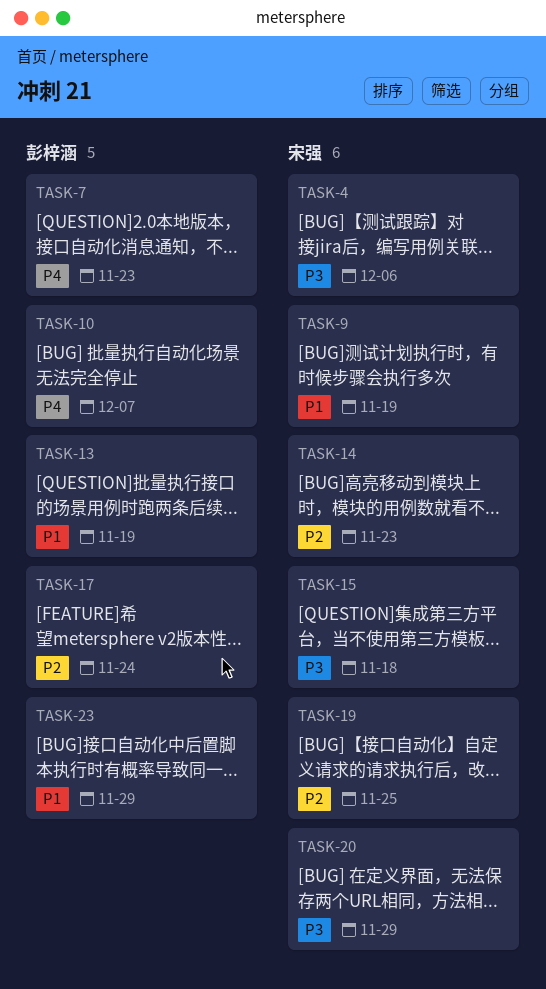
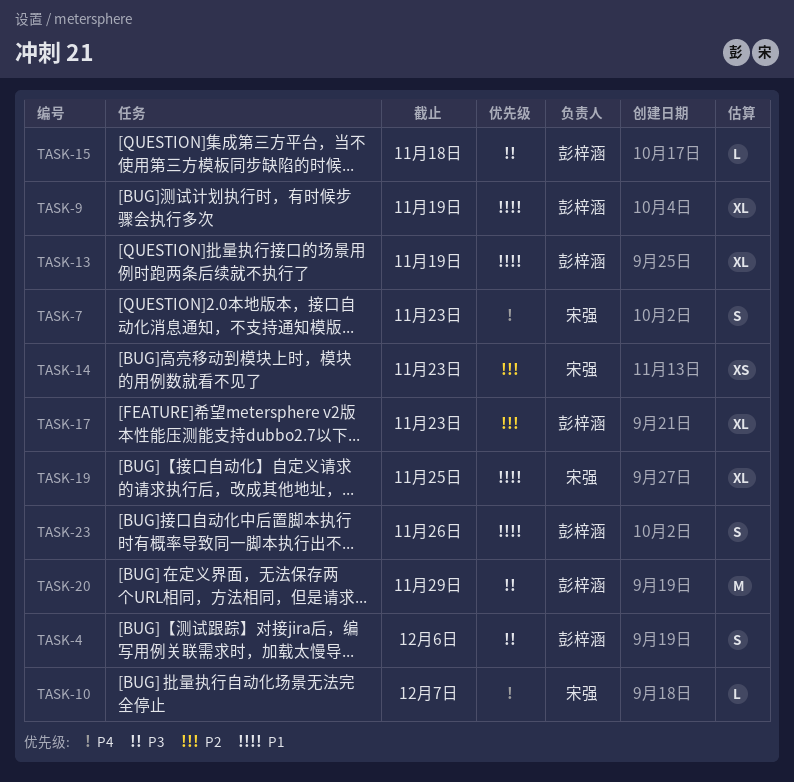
TASK-4, owner: 宋强 -> 彭梓涵
TASK-7, owner: 彭梓涵 -> 宋强
TASK-9, owner: 宋强 -> 彭梓涵
TASK-10, owner: 彭梓涵 -> 宋强
TASK-15, owner: 宋强 -> 彭梓涵
TASK-17, due: Nov 24 -> Nov 23
TASK-19, priority: P2 -> P1
TASK-20, owner: 宋强 -> 彭梓涵
TASK-23, due: Nov 29 -> Nov 26

